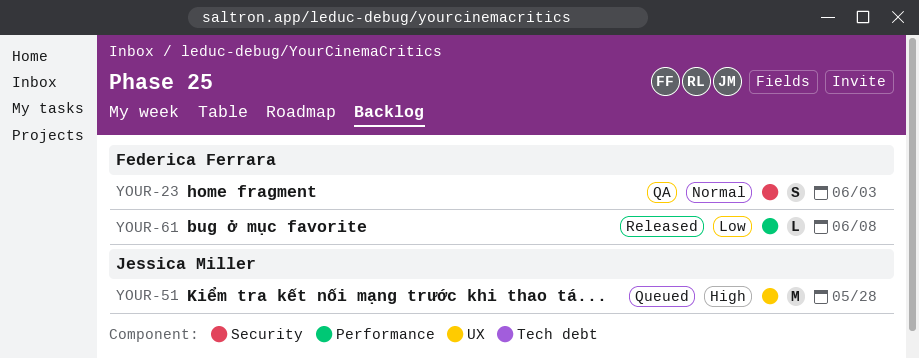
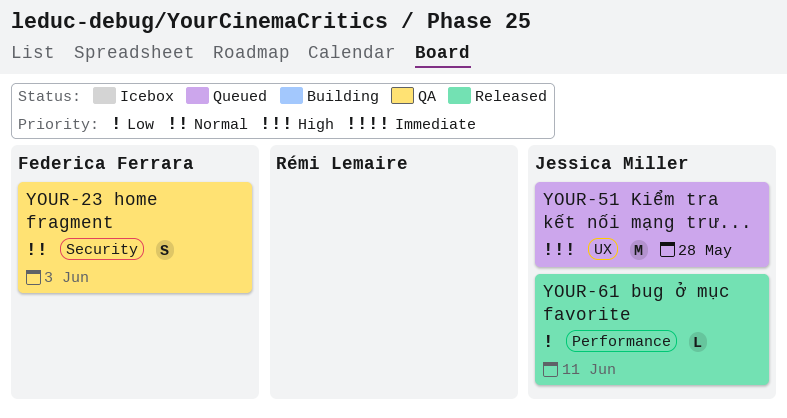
YOUR-61, owner: Federica Ferrara -> Jessica Miller
YOUR-61, due: Jun 8 -> Jun 11

